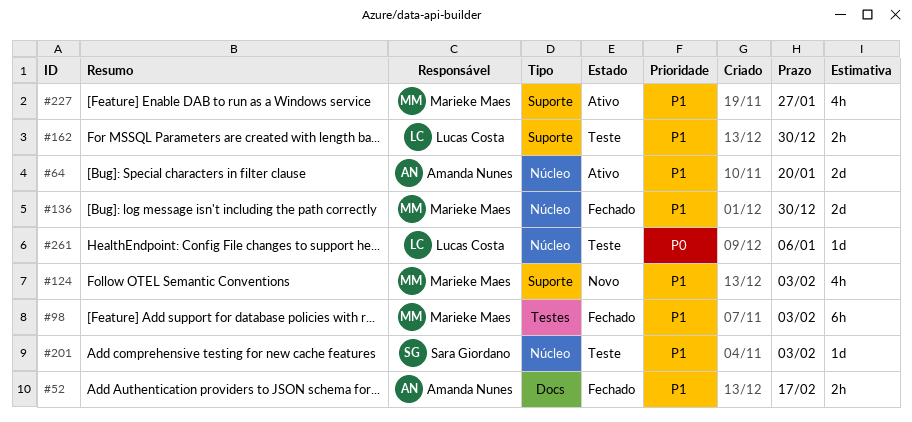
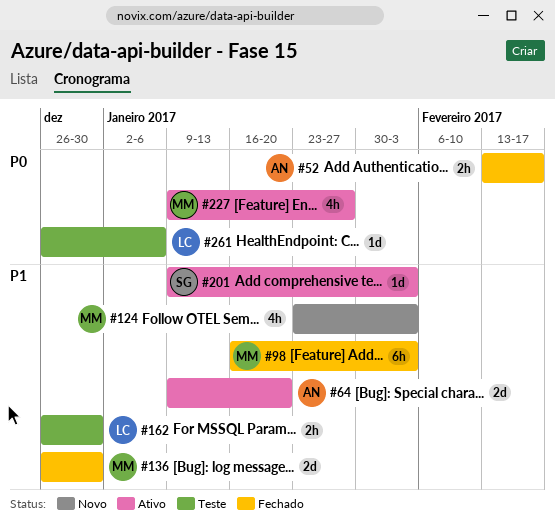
#52, priority: P1 -> P0
#201, status: Teste -> Ativo
#227, priority: P1 -> P0

